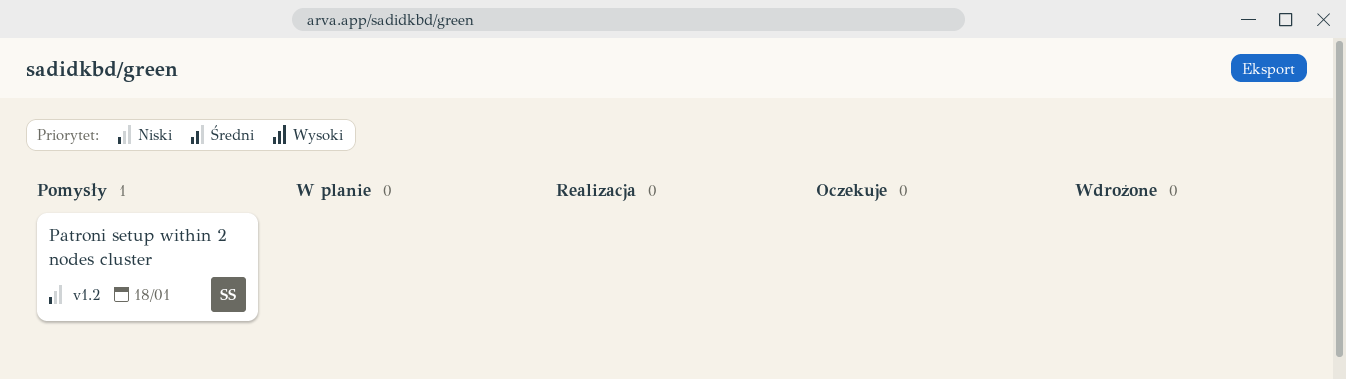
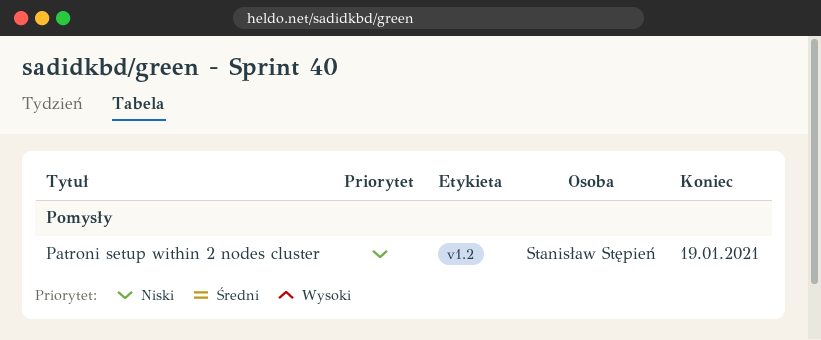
Patroni setup within 2 nodes cluster, due: Jan 18 -> Jan 19

